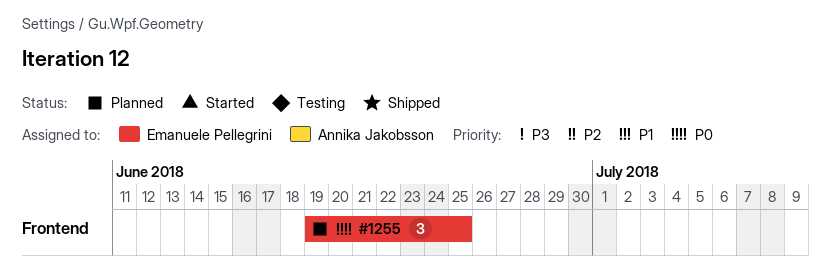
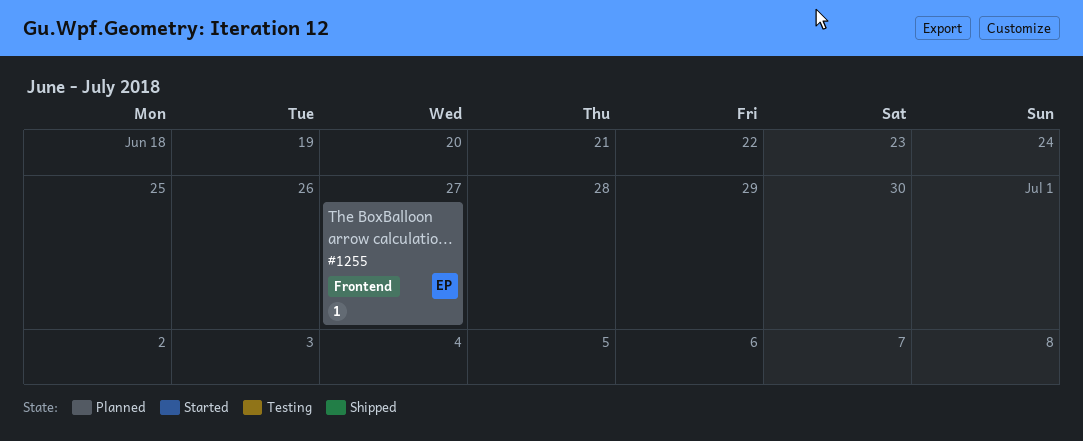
#1255, estimate: 3 -> 1
#1255, due: Jun 25 -> Jun 27

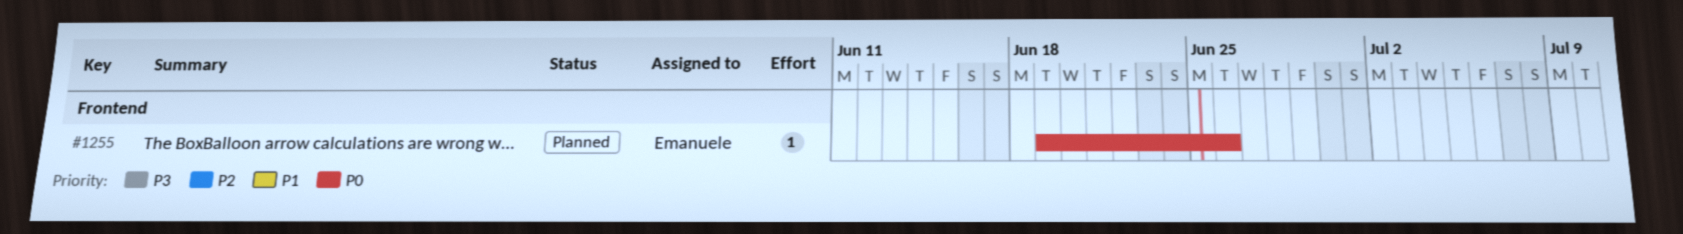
#1255, due: Jun 27 -> Jun 26

